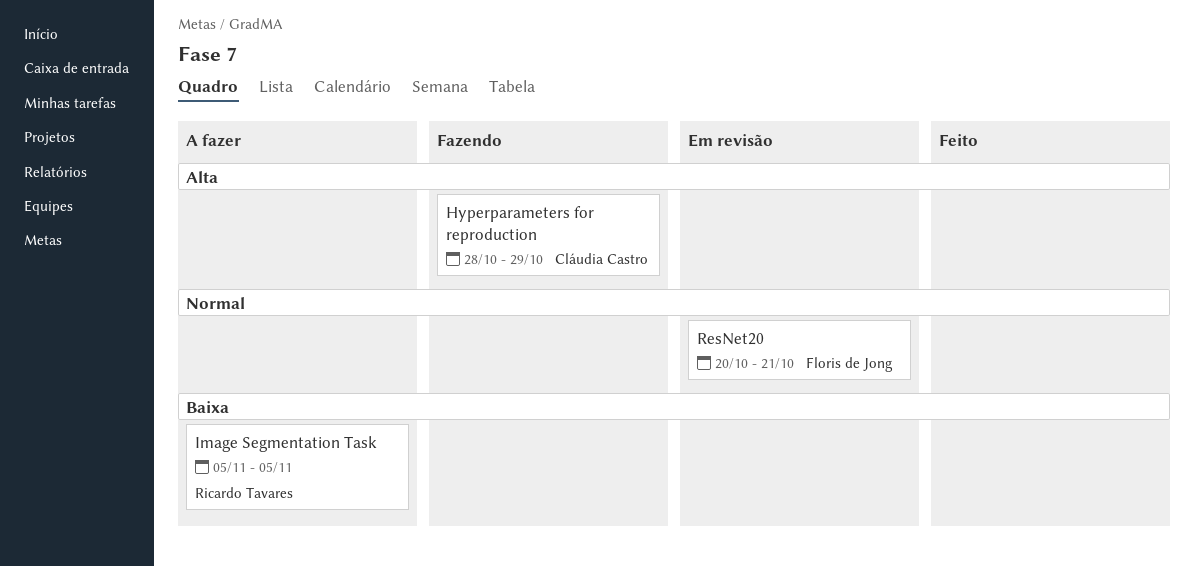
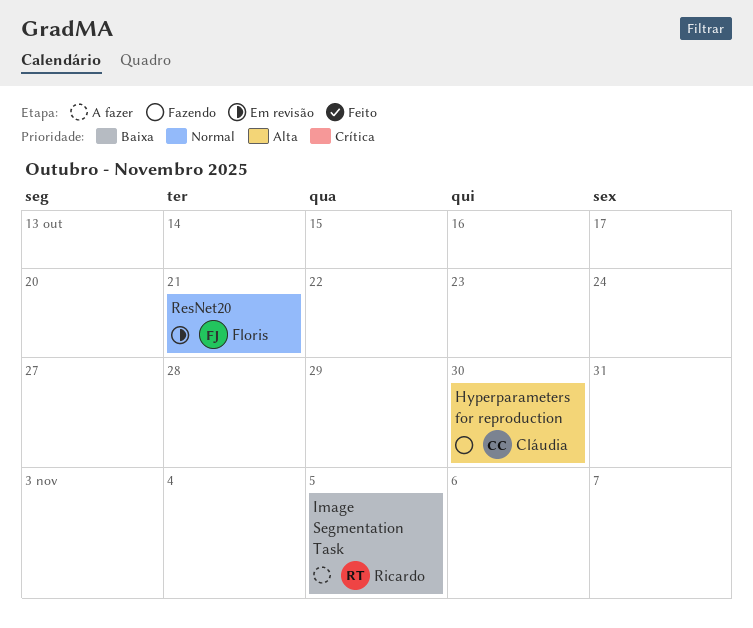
Hyperparameters for reproduction, due: Oct 29 -> Oct 30

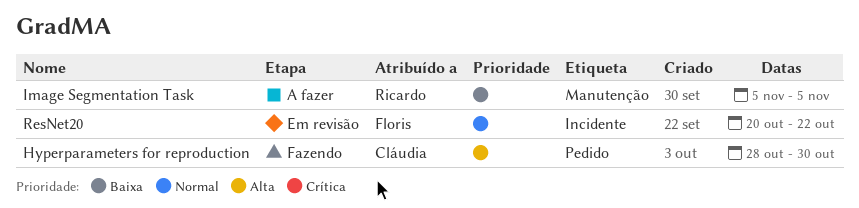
ResNet20, due: Oct 21 -> Oct 22

